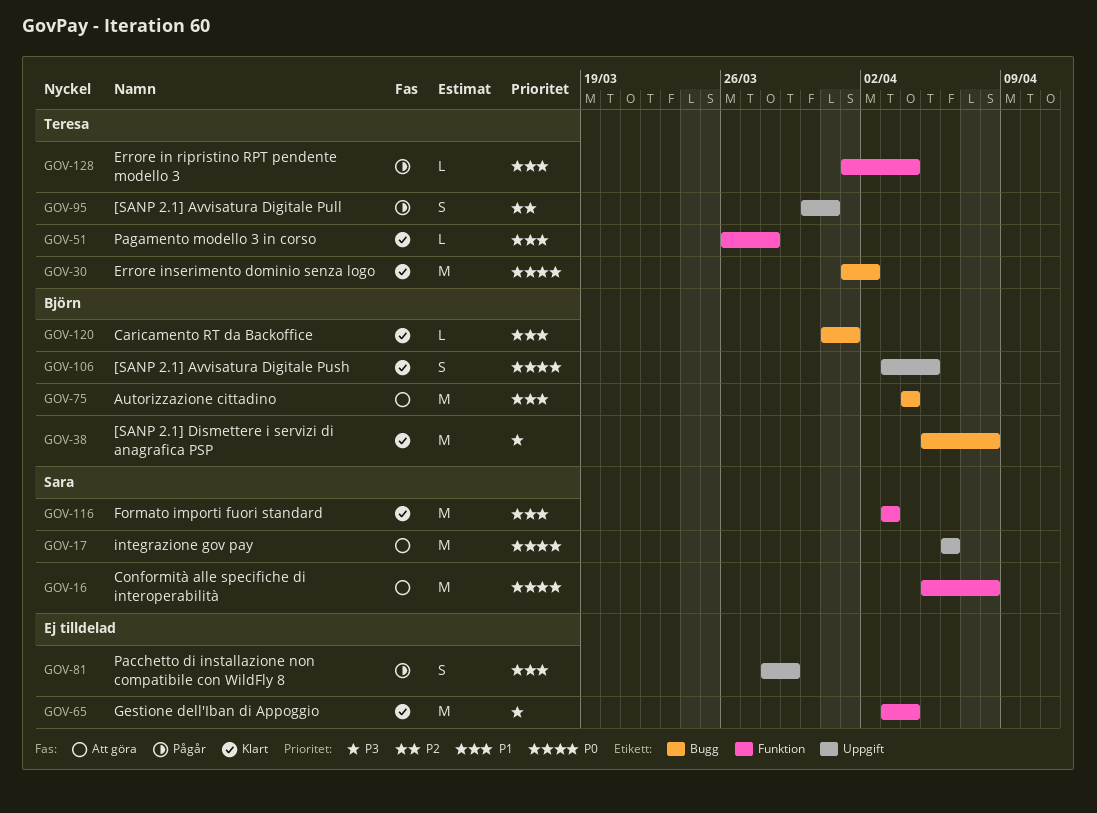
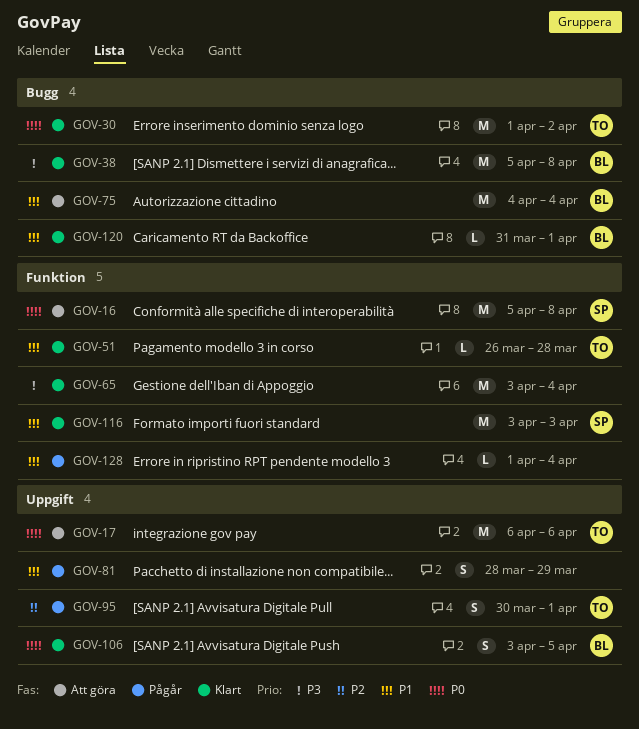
GOV-17, owner: Sara -> Teresa
GOV-95, due: Mar 31 -> Apr 1
GOV-128, owner: Teresa -> none

